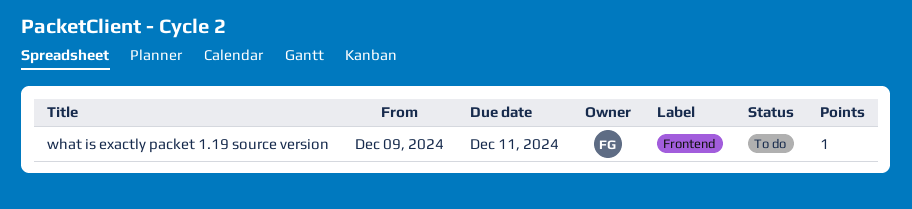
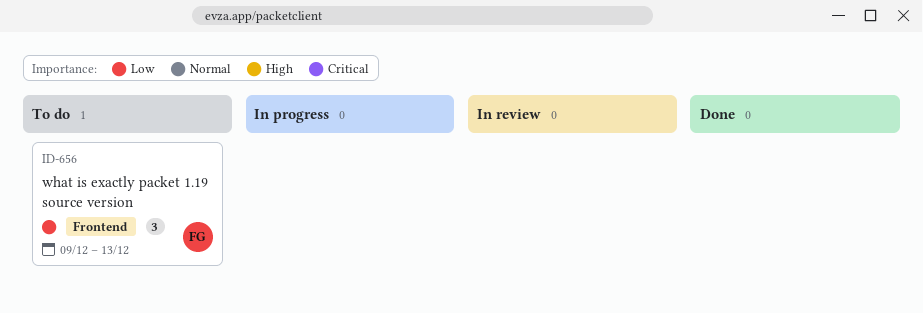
what is exactly packet 1.19 source version, estimate: 1 -> 3
what is exactly packet 1.19 source version, due: Dec 11 -> Dec 13

